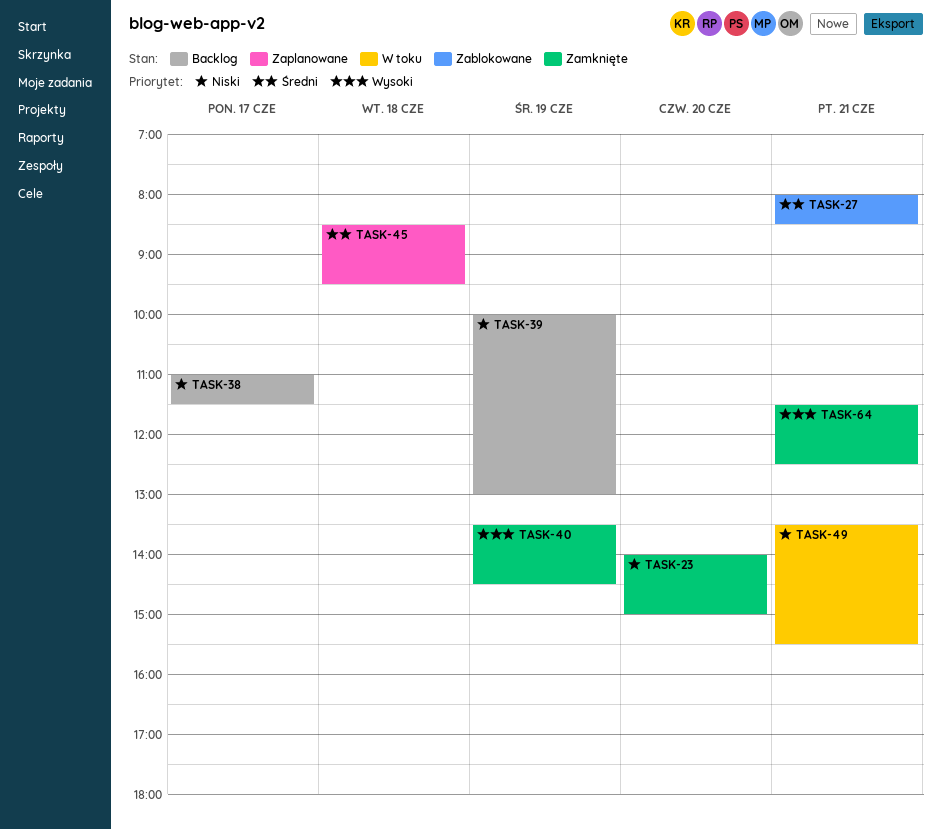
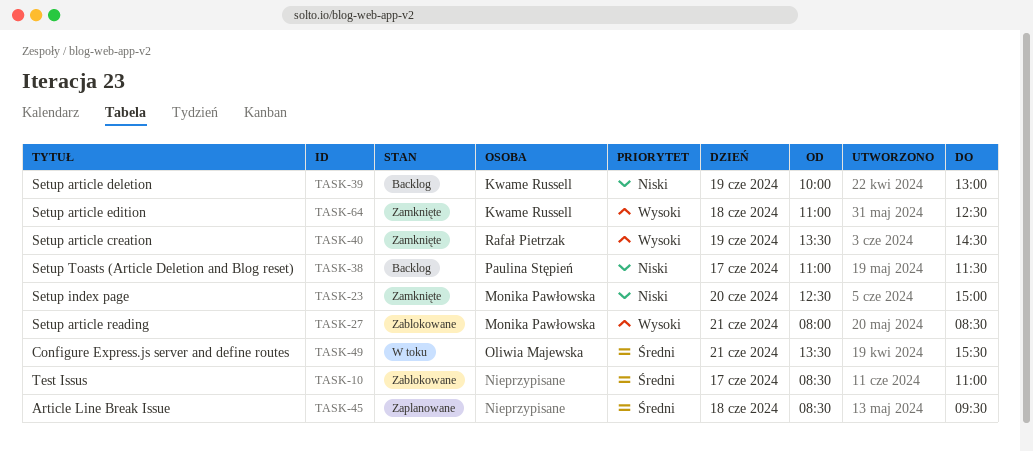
TASK-10: none -> present
TASK-23, begins: 14:00 -> 12:30
TASK-27, priority: Średni -> Wysoki
TASK-49, priority: Niski -> Średni
TASK-64, day: Jun 21 -> Jun 18
TASK-64, begins: 11:30 -> 11:00

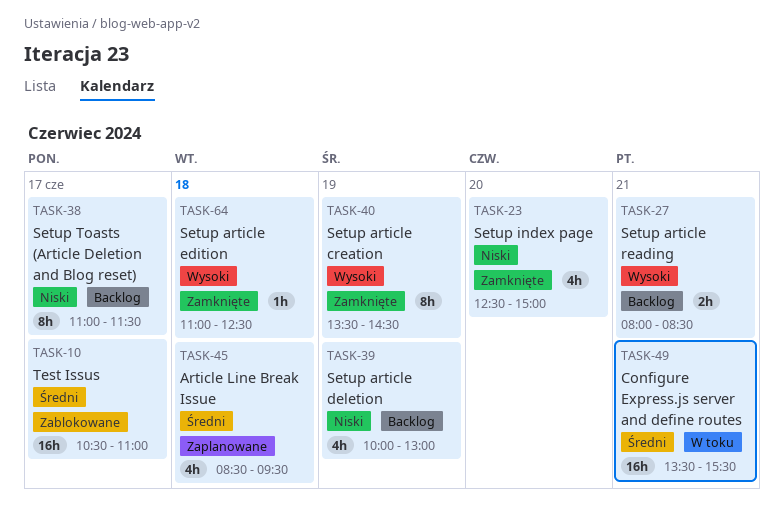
TASK-10, begins: 08:30 -> 10:30
TASK-27, status: Zablokowane -> Backlog

